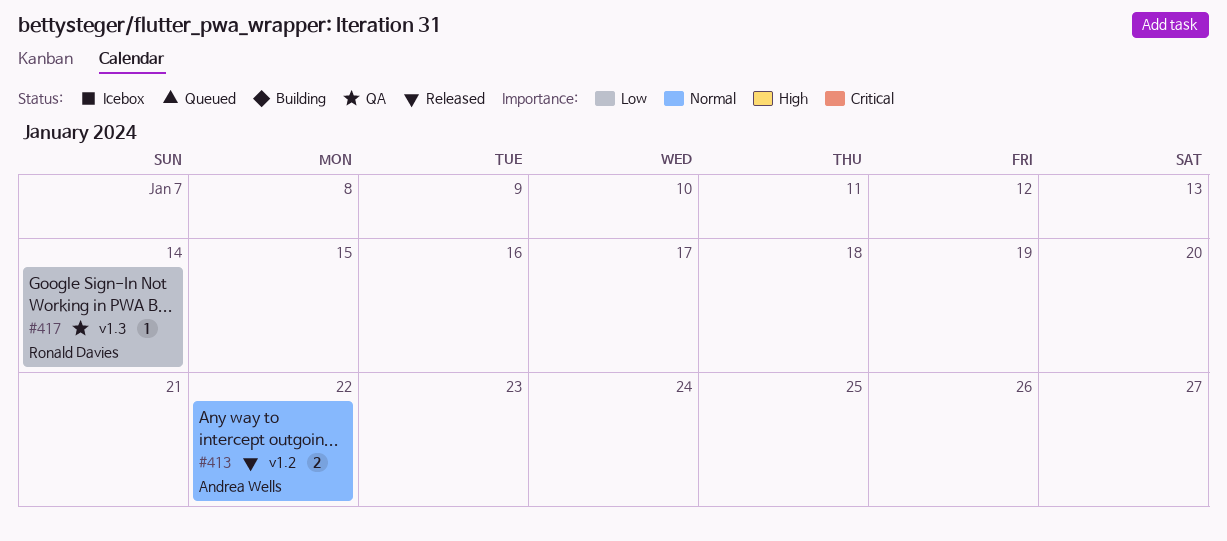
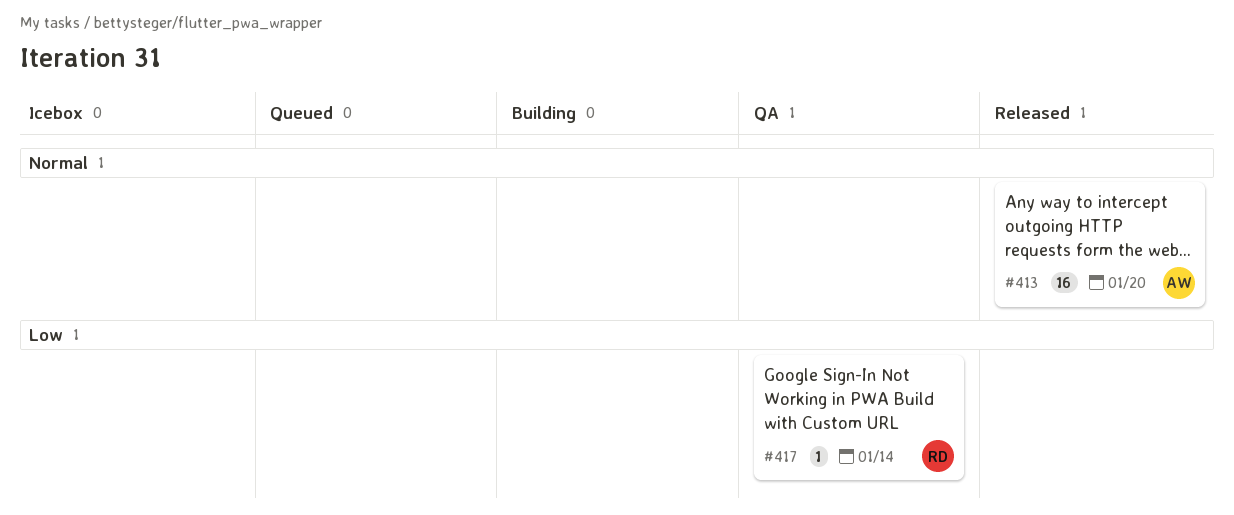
#413, estimate: 2 -> 16
#413, due: Jan 22 -> Jan 20

